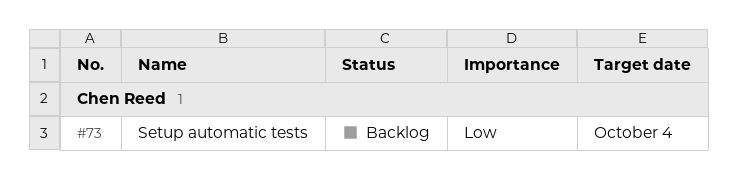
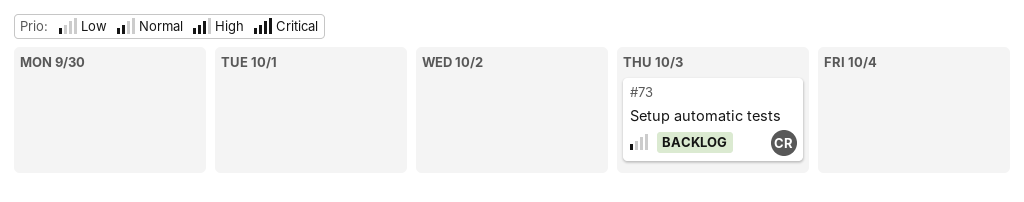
#73, due: Oct 4 -> Oct 3

